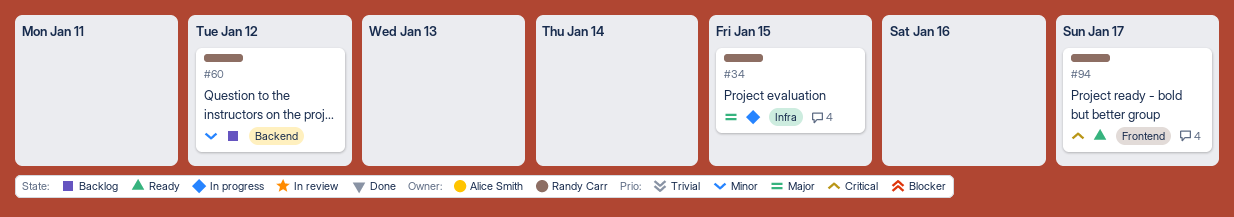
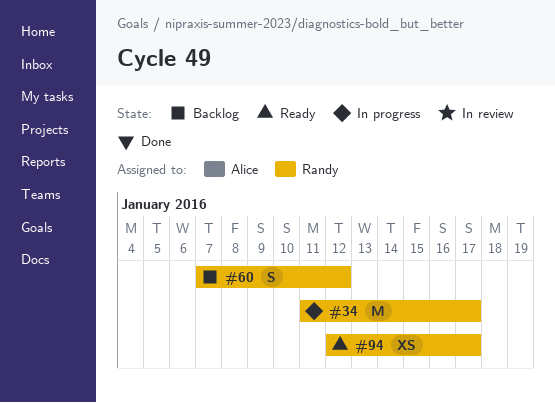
#34, due: Jan 15 -> Jan 17

